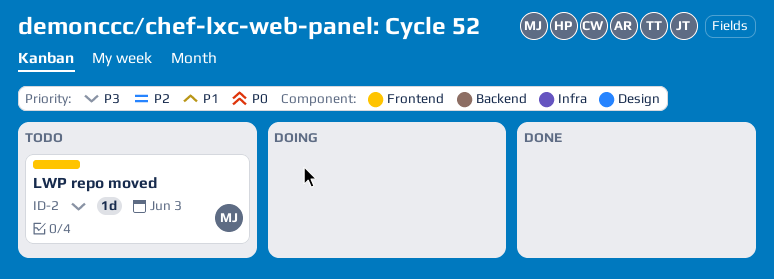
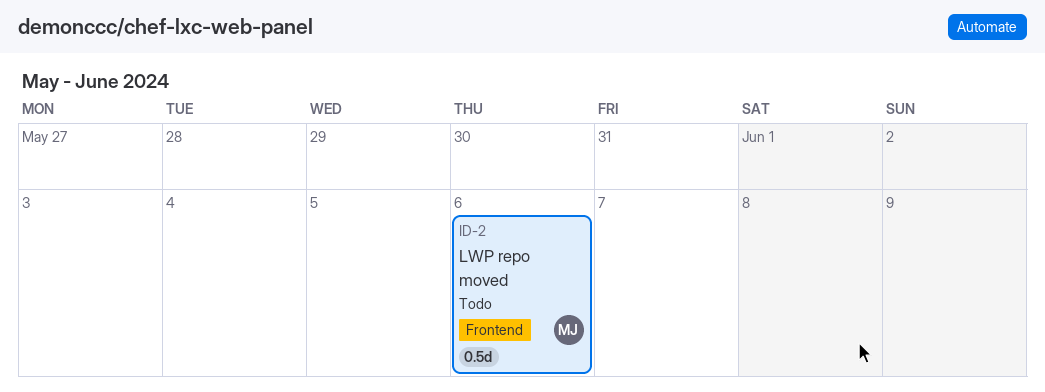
ID-2, estimate: 1d -> 0.5d
ID-2, due: Jun 3 -> Jun 6

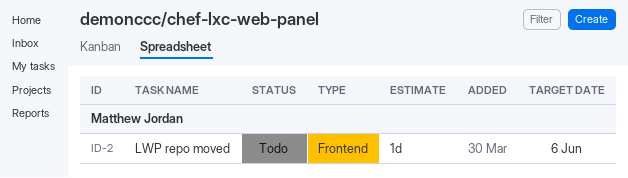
ID-2, estimate: 0.5d -> 1d

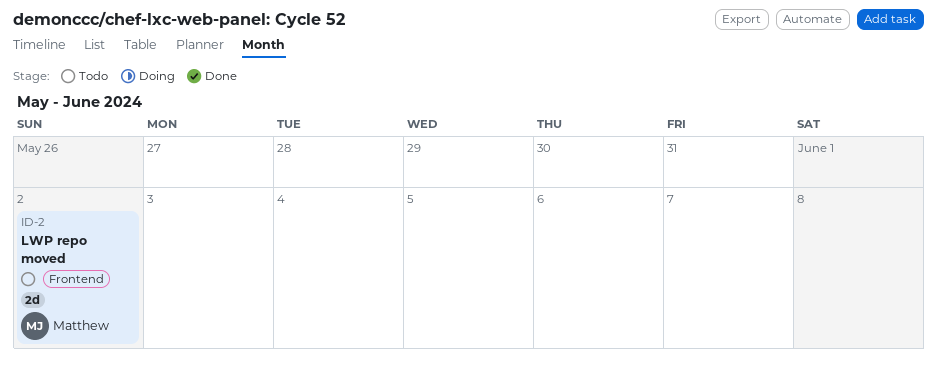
ID-2, estimate: 1d -> 2d
ID-2, due: Jun 6 -> Jun 2

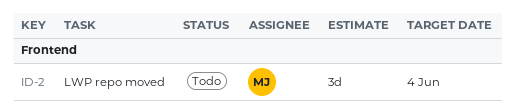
ID-2, estimate: 2d -> 3d
ID-2, due: Jun 2 -> Jun 4

